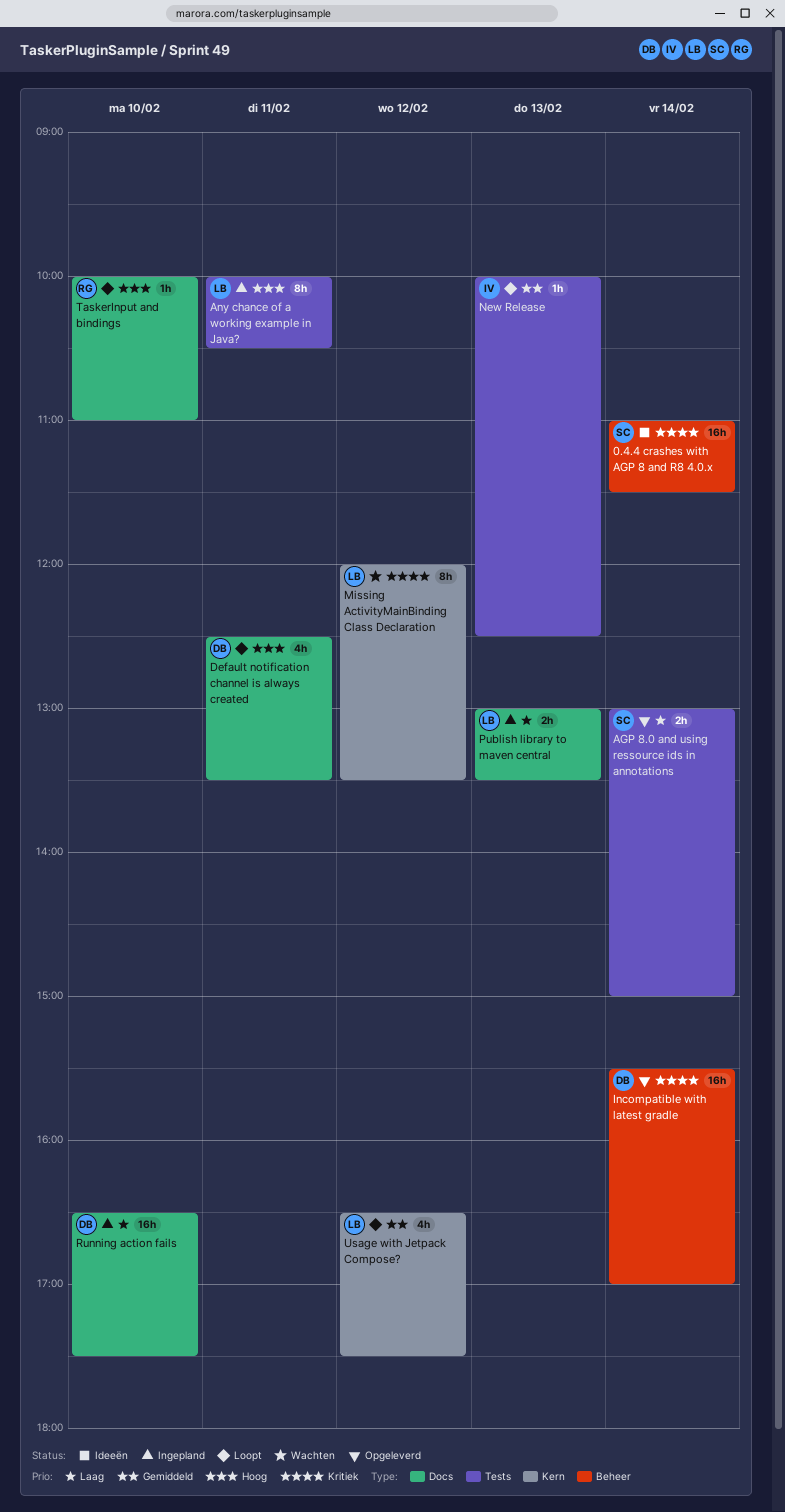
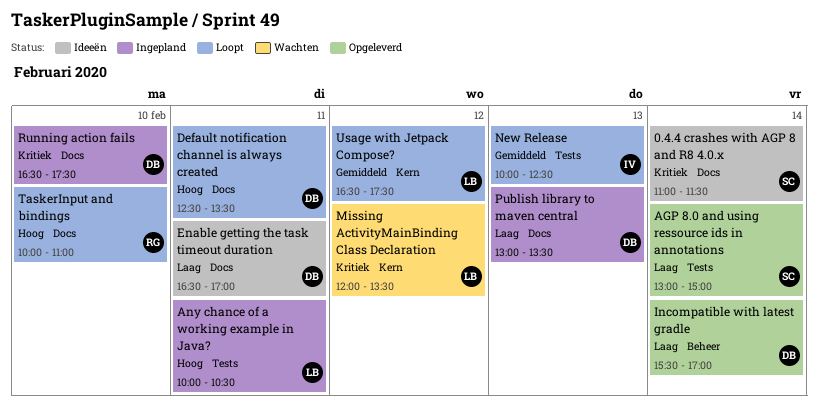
0.4.4 crashes with AGP 8 and R8 4.0.x, label: Beheer -> Docs
Enable getting the task timeout duration: none -> present
Incompatible with latest gradle, priority: Kritiek -> Laag
Publish library to maven central, owner: LB -> DB
Running action fails, priority: Laag -> Kritiek

